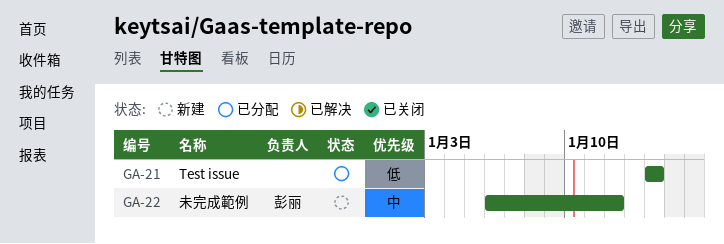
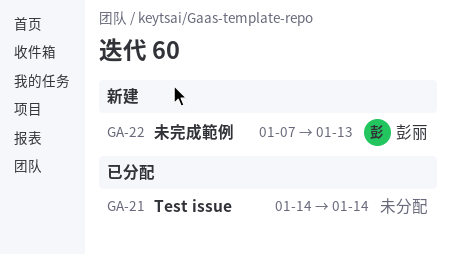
GA-22, start: Jan 6 -> Jan 7
GA-22, due: Jan 12 -> Jan 13

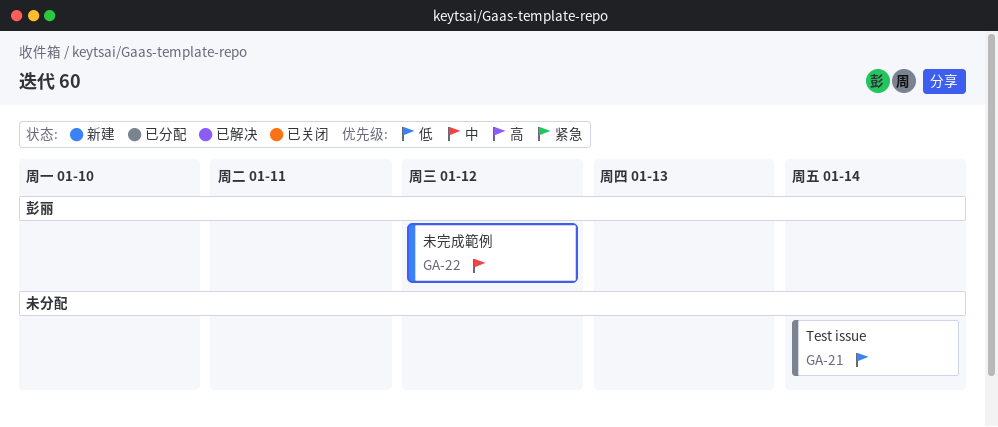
GA-22, due: Jan 13 -> Jan 12

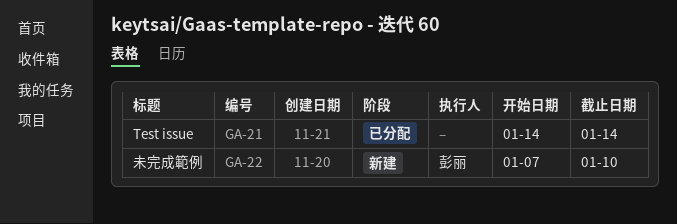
GA-22, due: Jan 12 -> Jan 10

